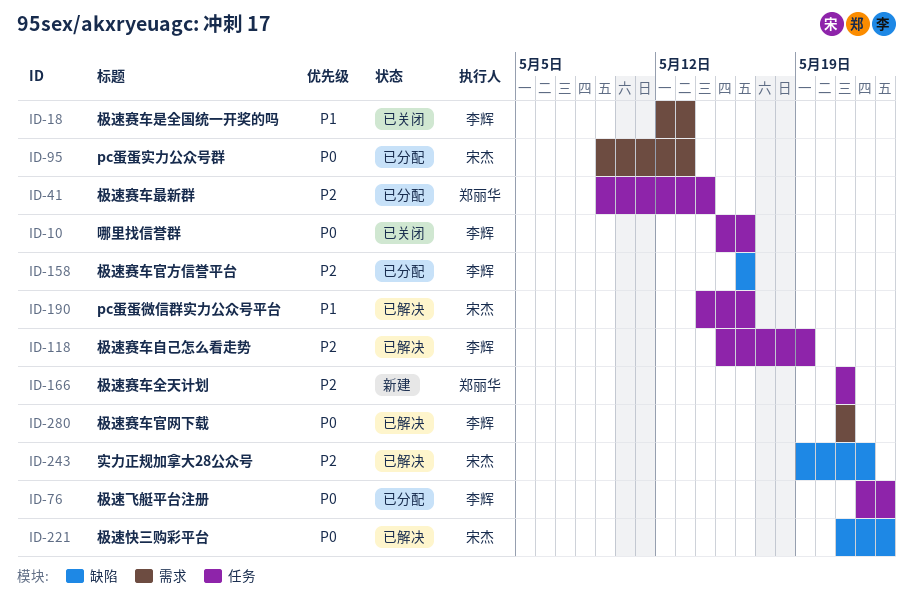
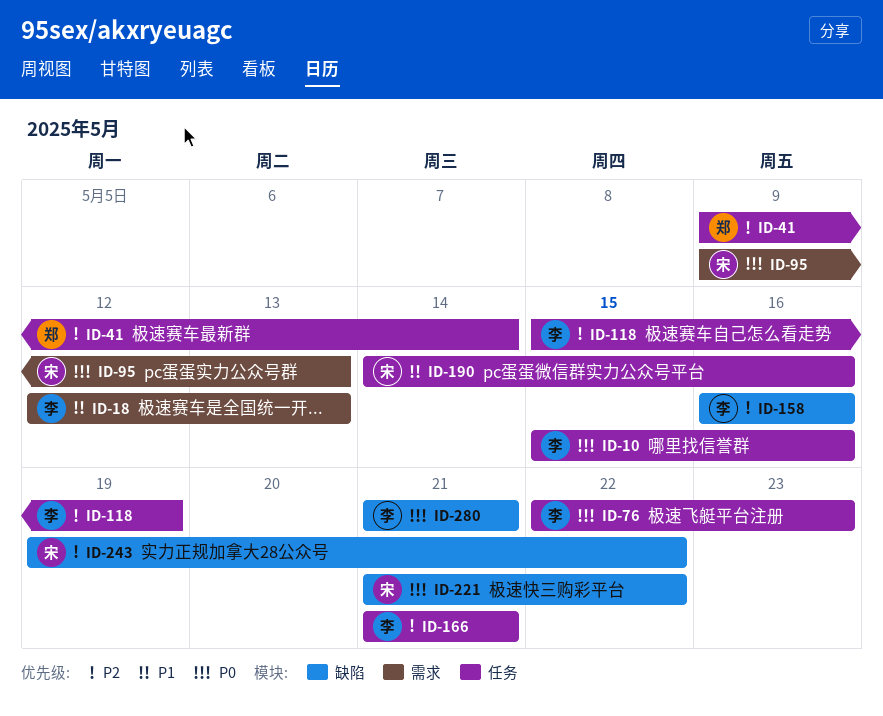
ID-166, owner: 郑丽华 -> 李辉
ID-221, due: May 23 -> May 22
ID-280, label: 需求 -> 缺陷

